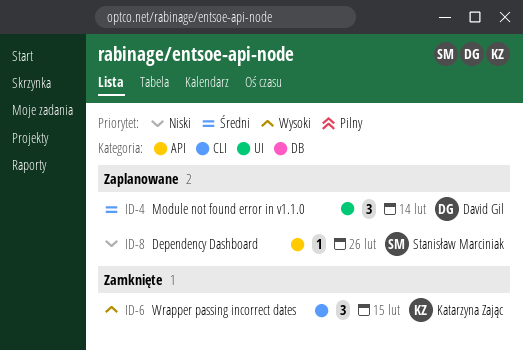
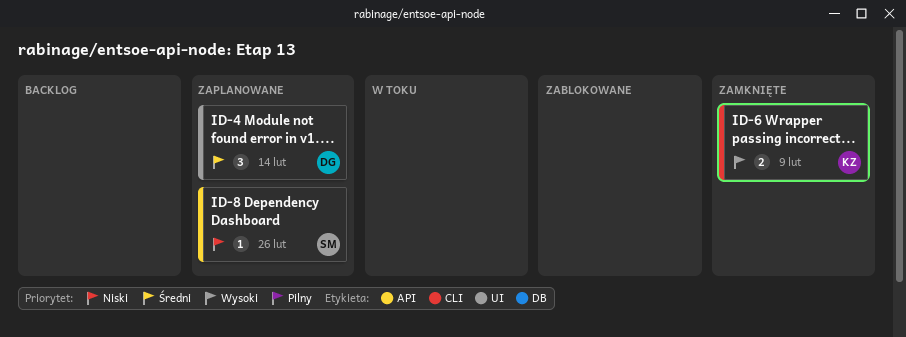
ID-6, estimate: 3 -> 2
ID-6, due: Feb 15 -> Feb 9

